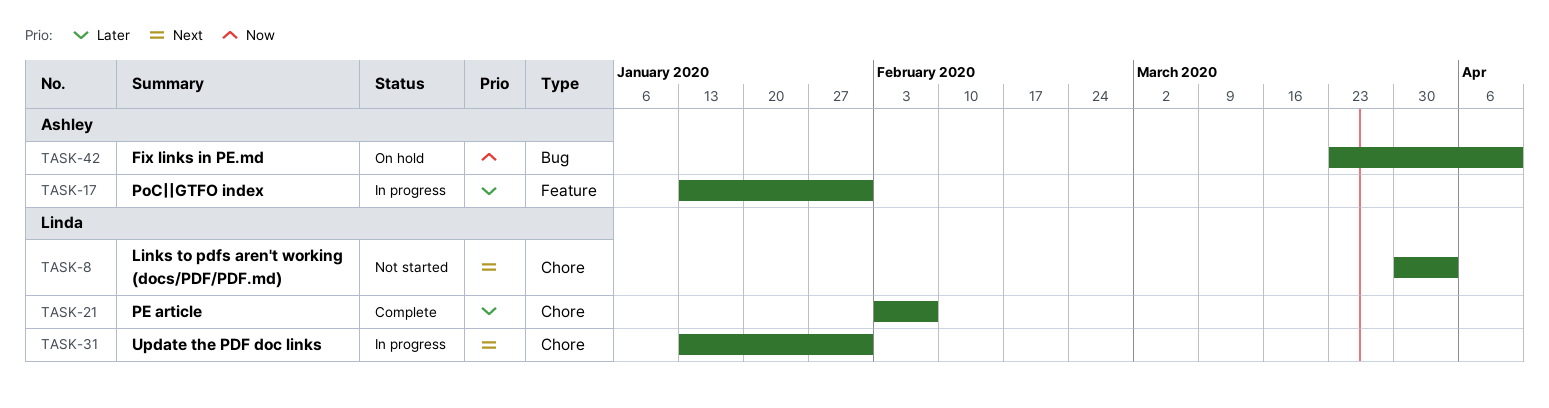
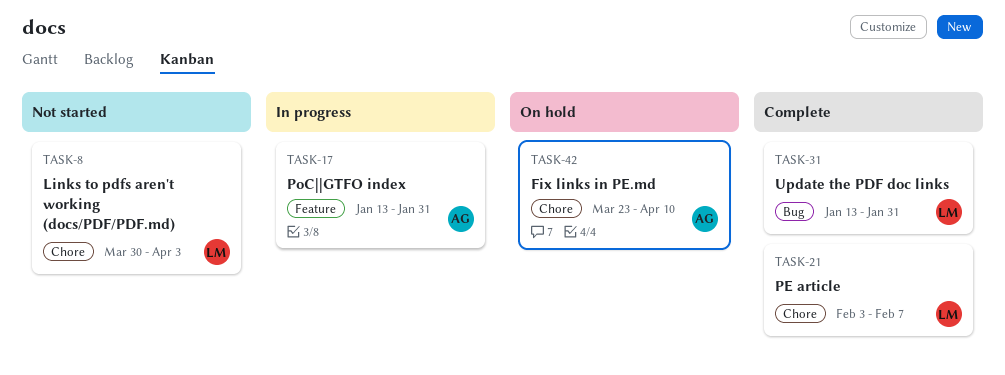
TASK-31, status: In progress -> Complete
TASK-31, label: Chore -> Bug
TASK-42, label: Bug -> Chore

